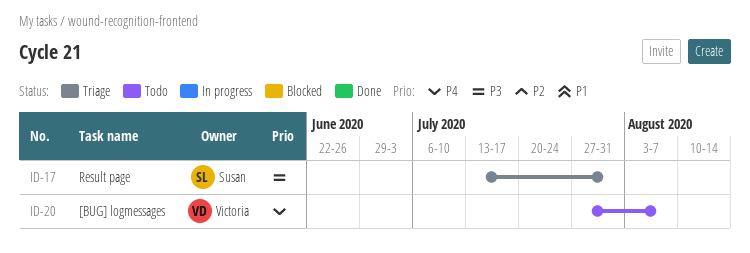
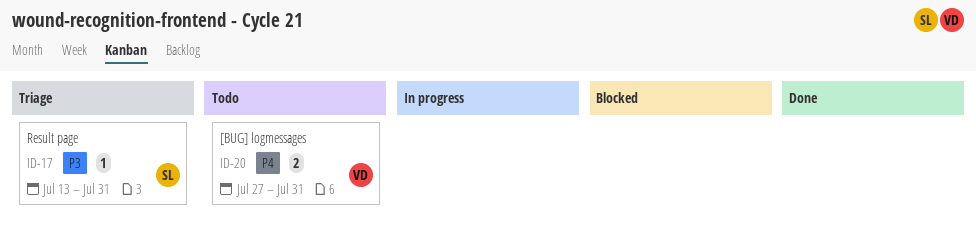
ID-20, due: Aug 7 -> Jul 31

